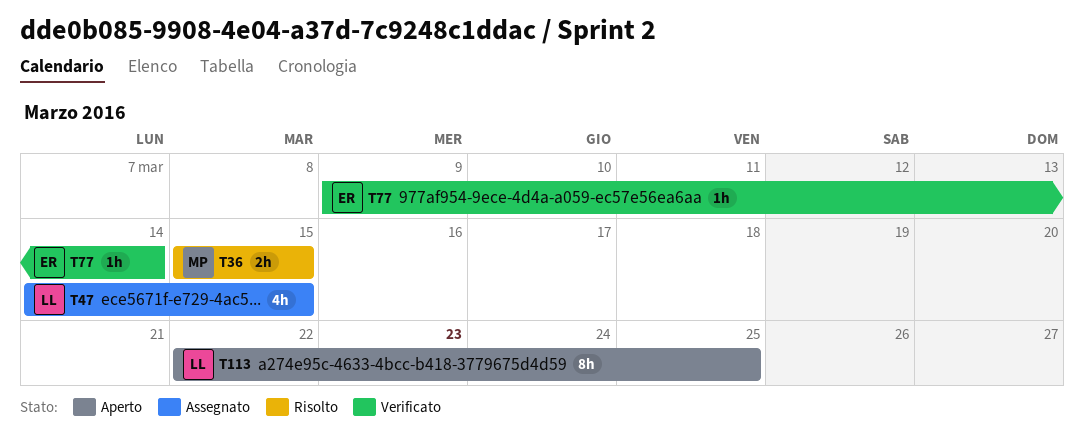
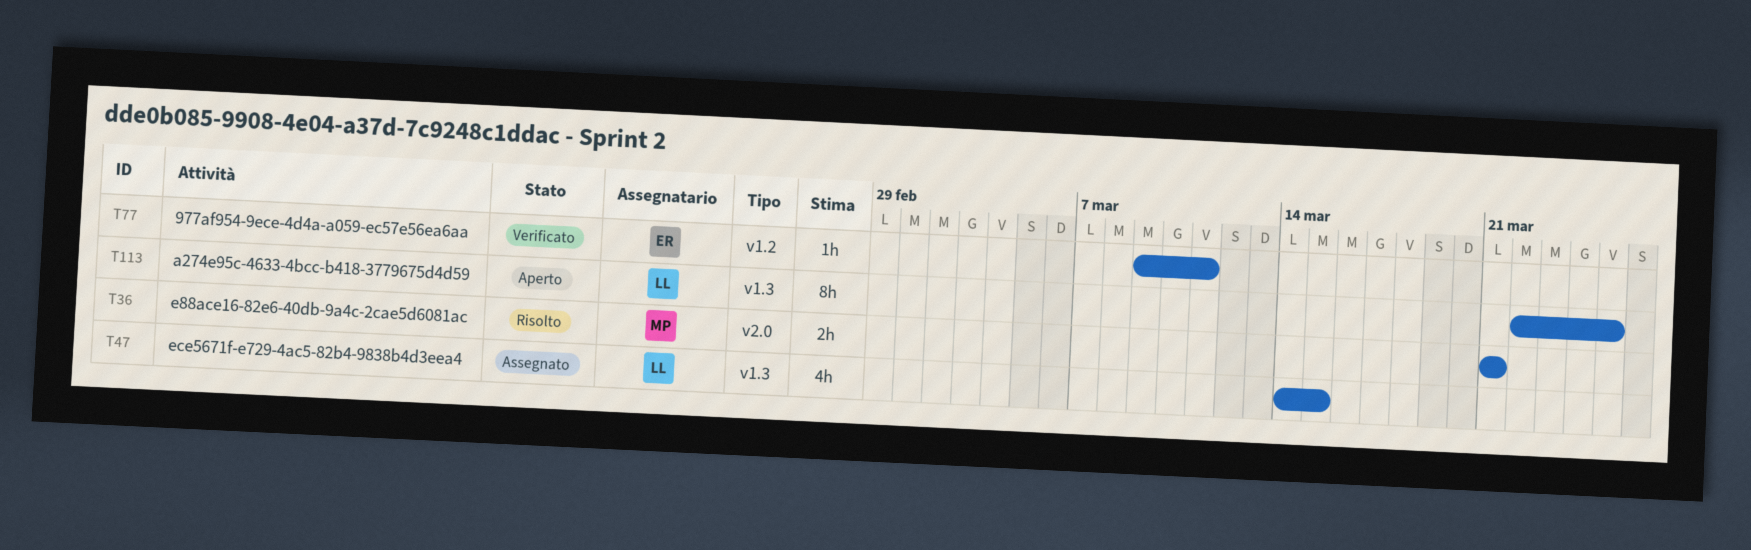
T36, start: Mar 15 -> Mar 21
T36, due: Mar 15 -> Mar 21
T77, due: Mar 14 -> Mar 11

